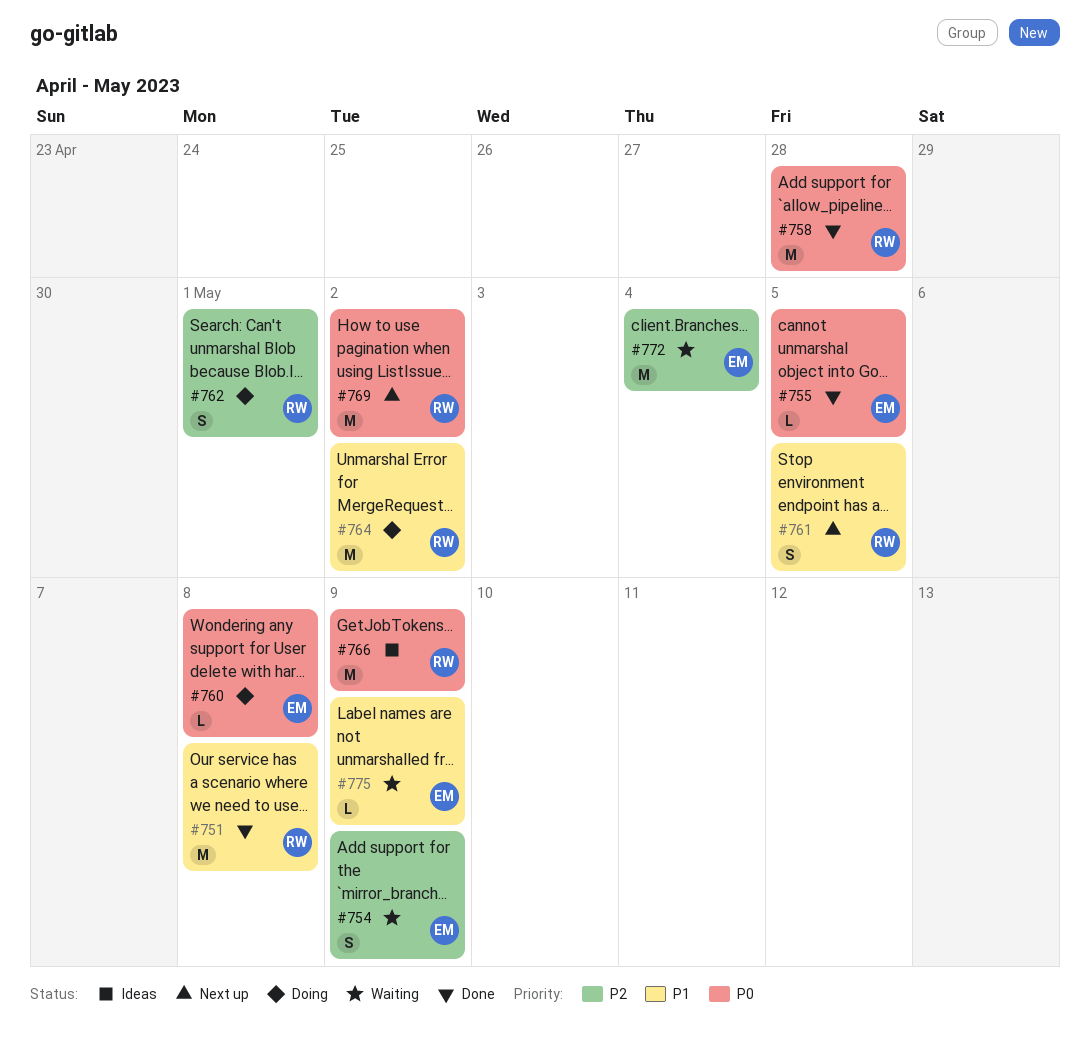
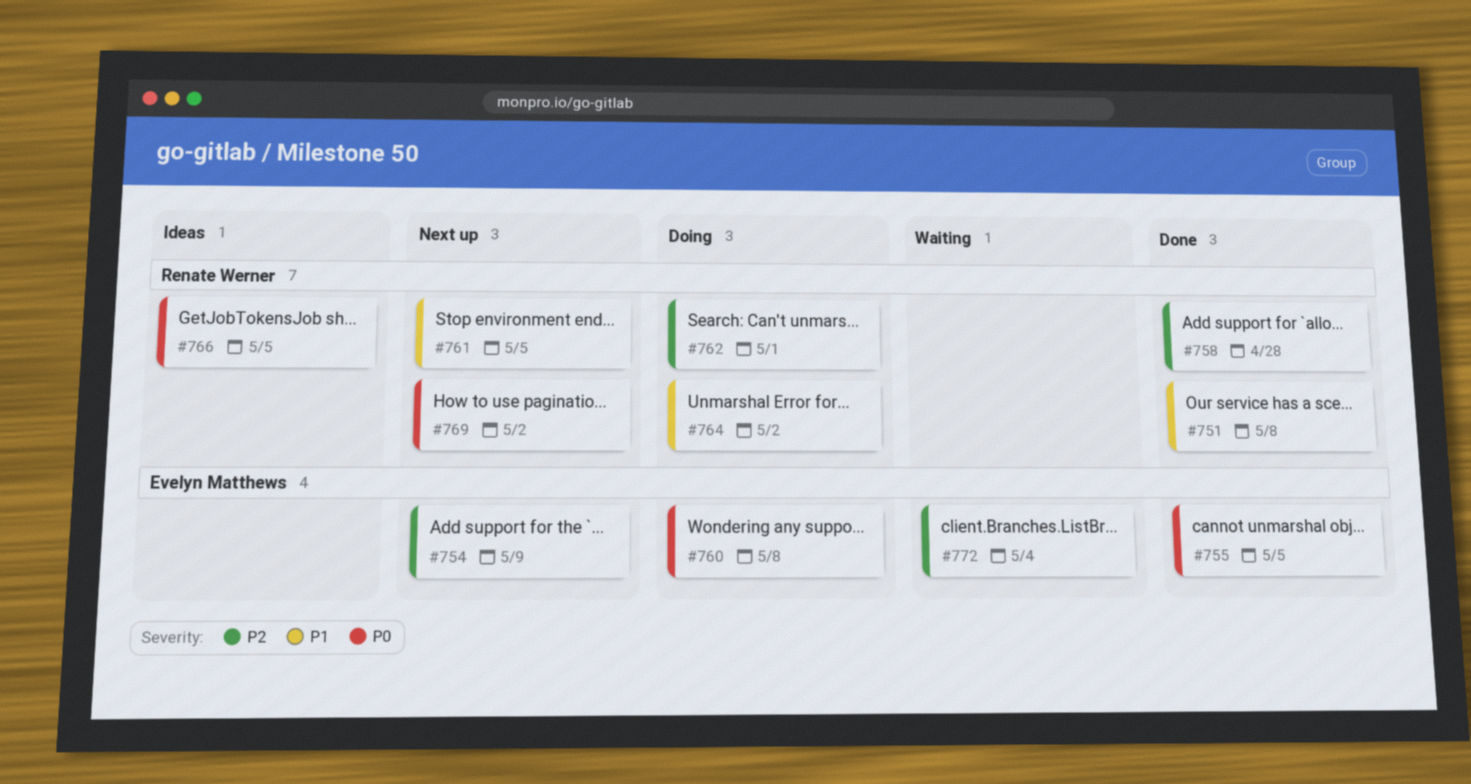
#754, status: Waiting -> Next up
#758, priority: P0 -> P2
#766, due: May 9 -> May 5
#775: present -> none

